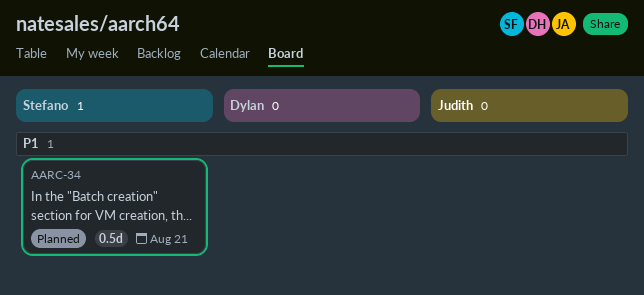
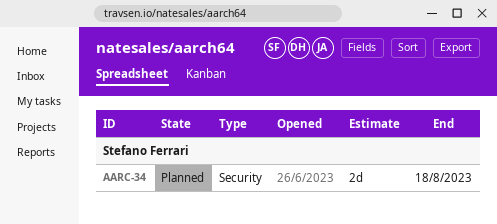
AARC-34, estimate: 0.5d -> 2d
AARC-34, due: Aug 21 -> Aug 18

